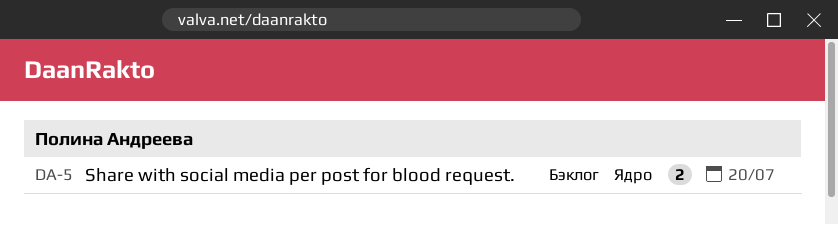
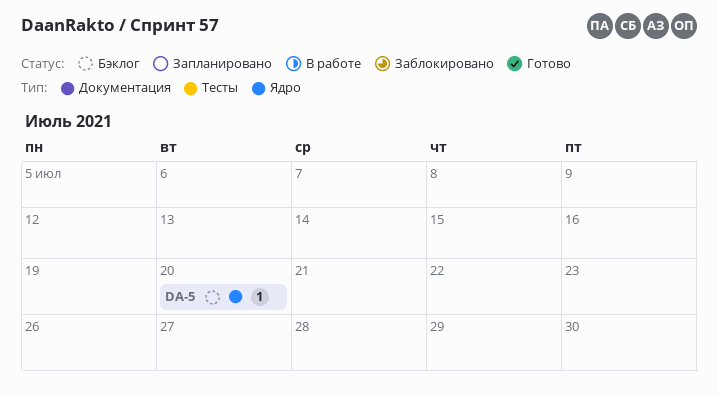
DA-5, estimate: 2 -> 1

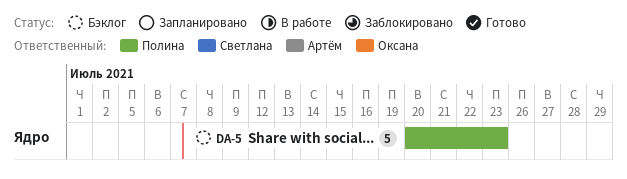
DA-5, estimate: 1 -> 5
DA-5, due: Jul 20 -> Jul 23

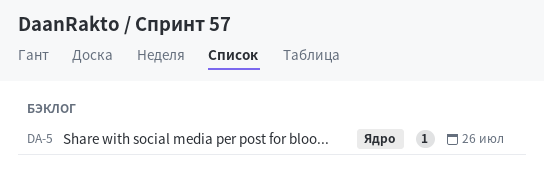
DA-5, estimate: 5 -> 1
DA-5, due: Jul 23 -> Jul 26

